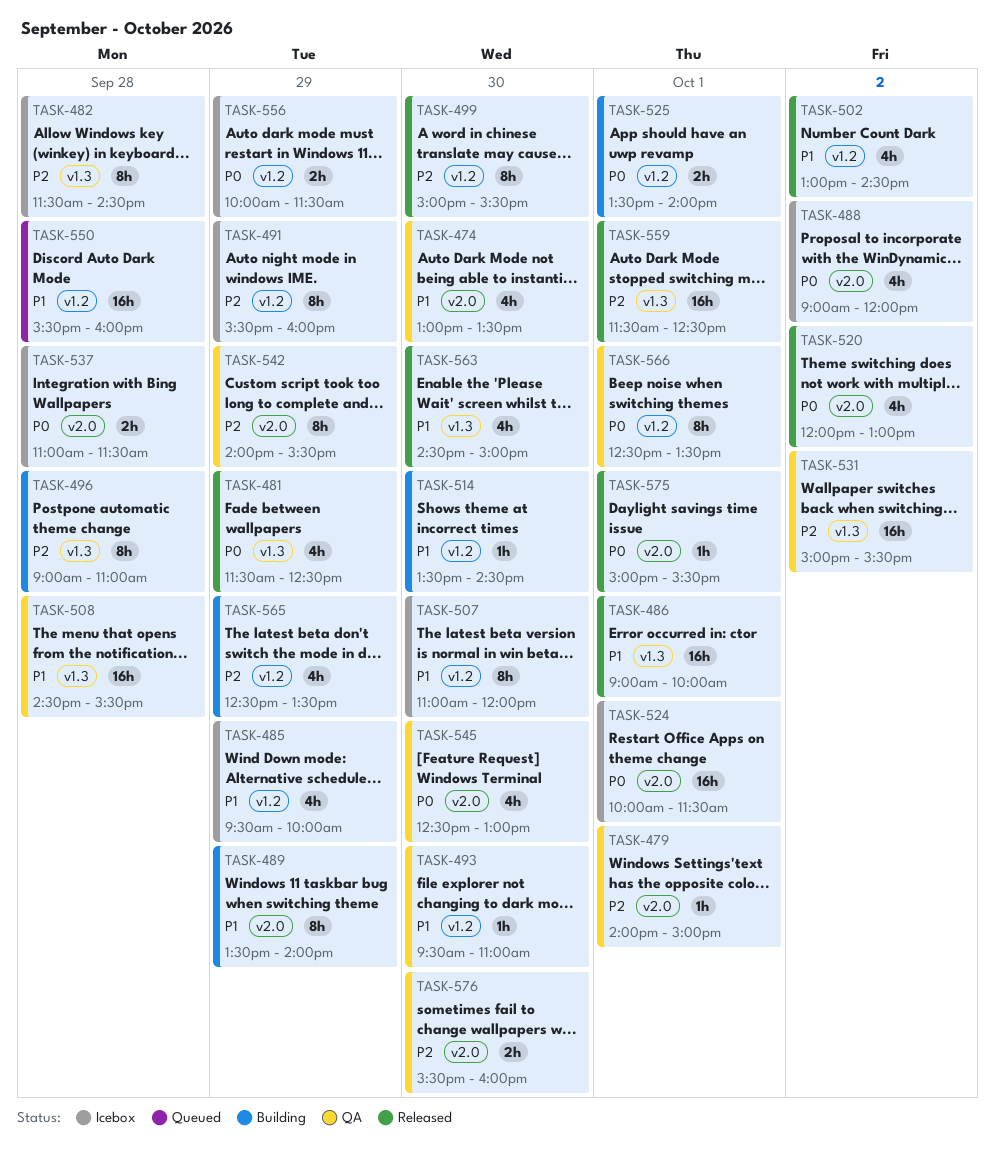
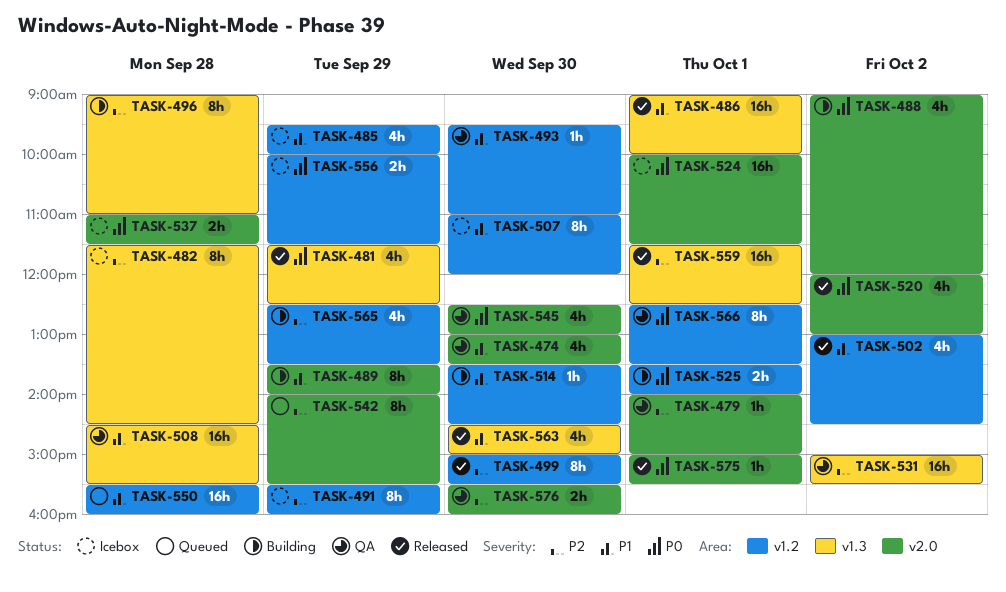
TASK-488, status: Icebox -> Building
TASK-542, status: QA -> Queued

